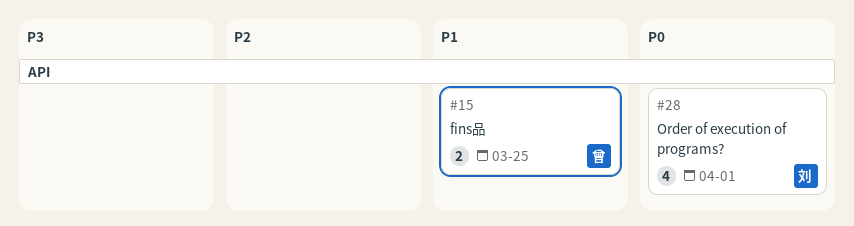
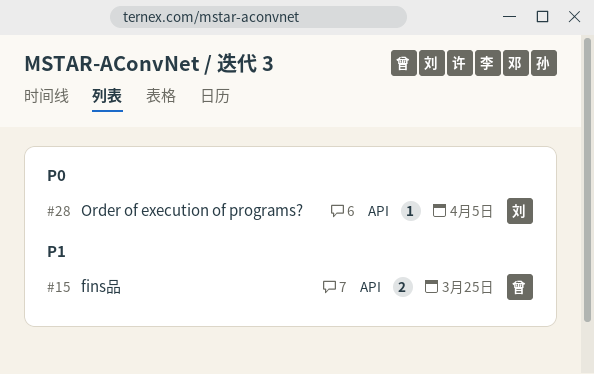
#28, estimate: 4 -> 1
#28, due: Apr 1 -> Apr 5

